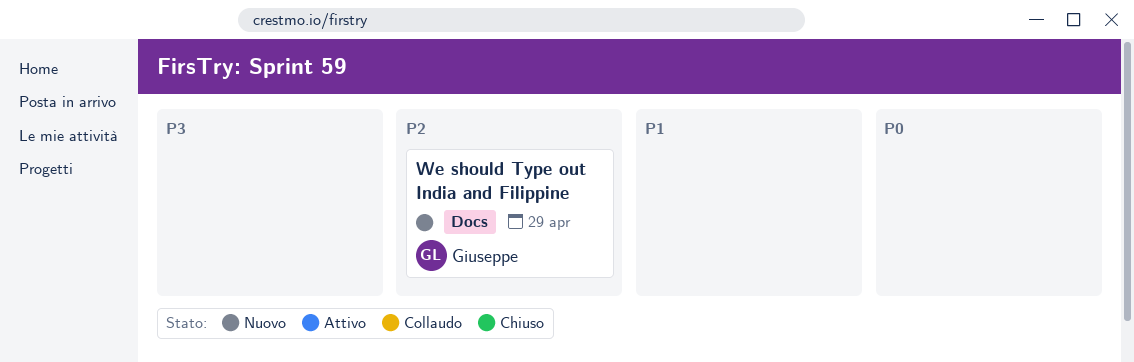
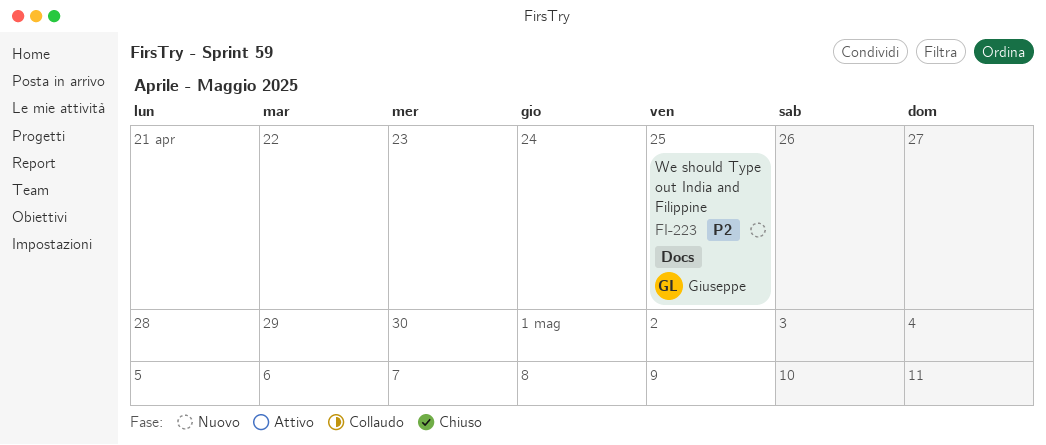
We should Type out India and Filippine, due: Apr 29 -> Apr 25

